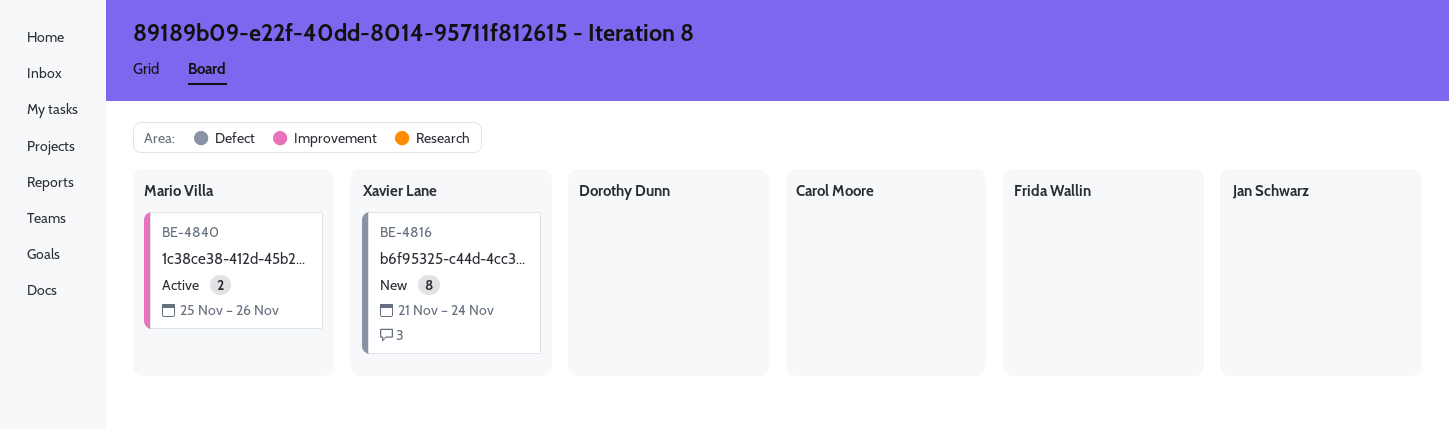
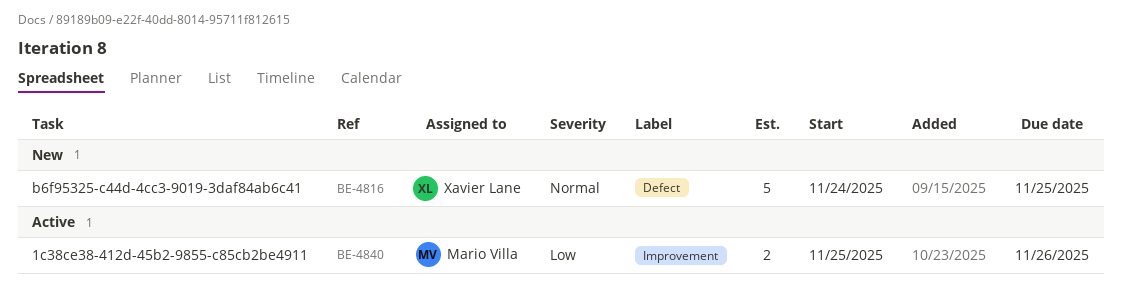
BE-4816, estimate: 8 -> 5
BE-4816, start: Nov 21 -> Nov 24
BE-4816, due: Nov 24 -> Nov 25

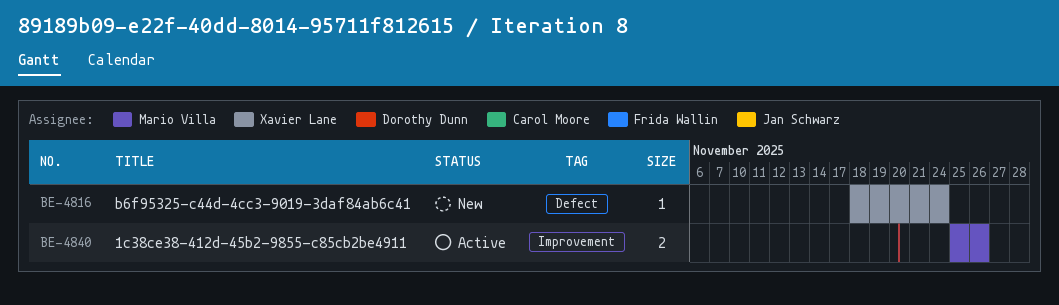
BE-4816, estimate: 5 -> 1
BE-4816, start: Nov 24 -> Nov 18
BE-4816, due: Nov 25 -> Nov 24

